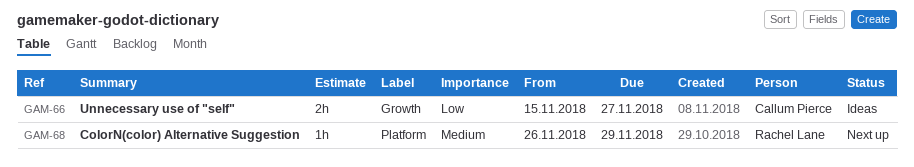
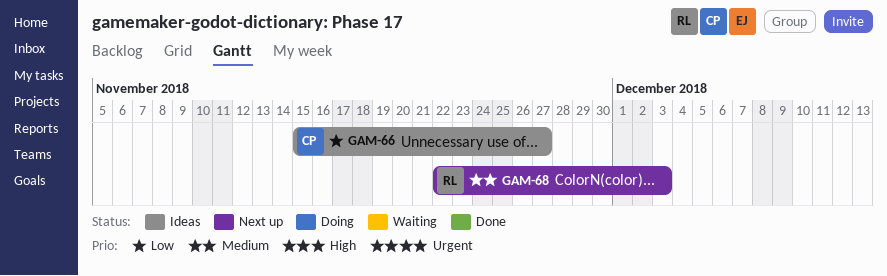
GAM-68, start: Nov 26 -> Nov 22
GAM-68, due: Nov 29 -> Dec 3

